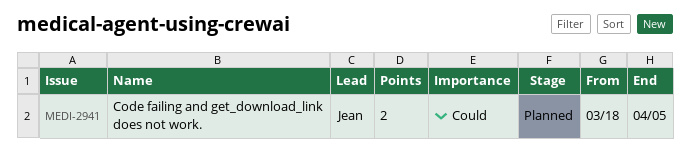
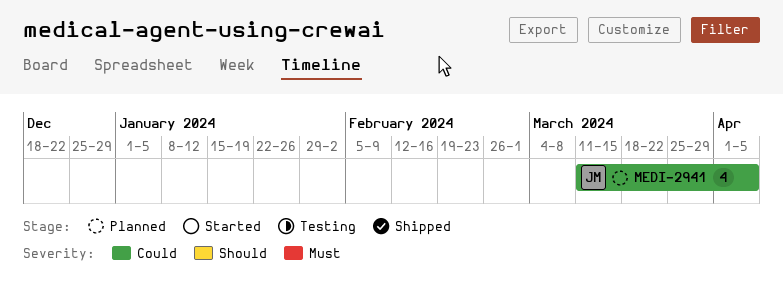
MEDI-2941, estimate: 2 -> 4
MEDI-2941, start: Mar 18 -> Mar 11

